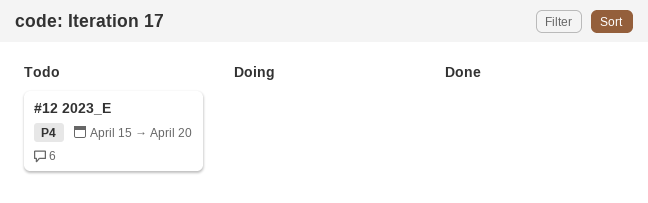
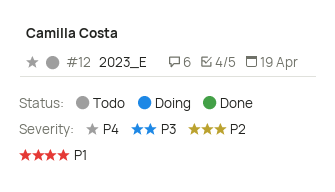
#12, due: Apr 20 -> Apr 19

